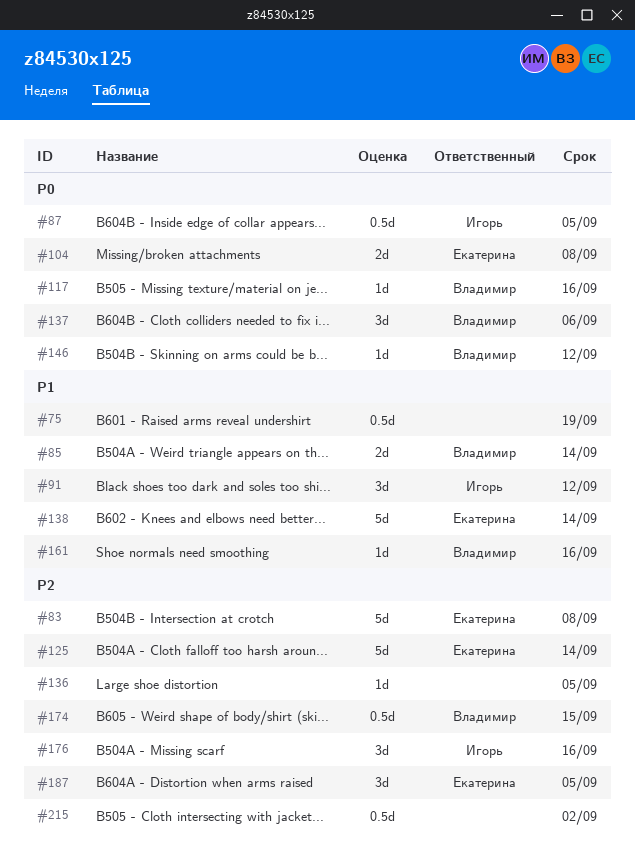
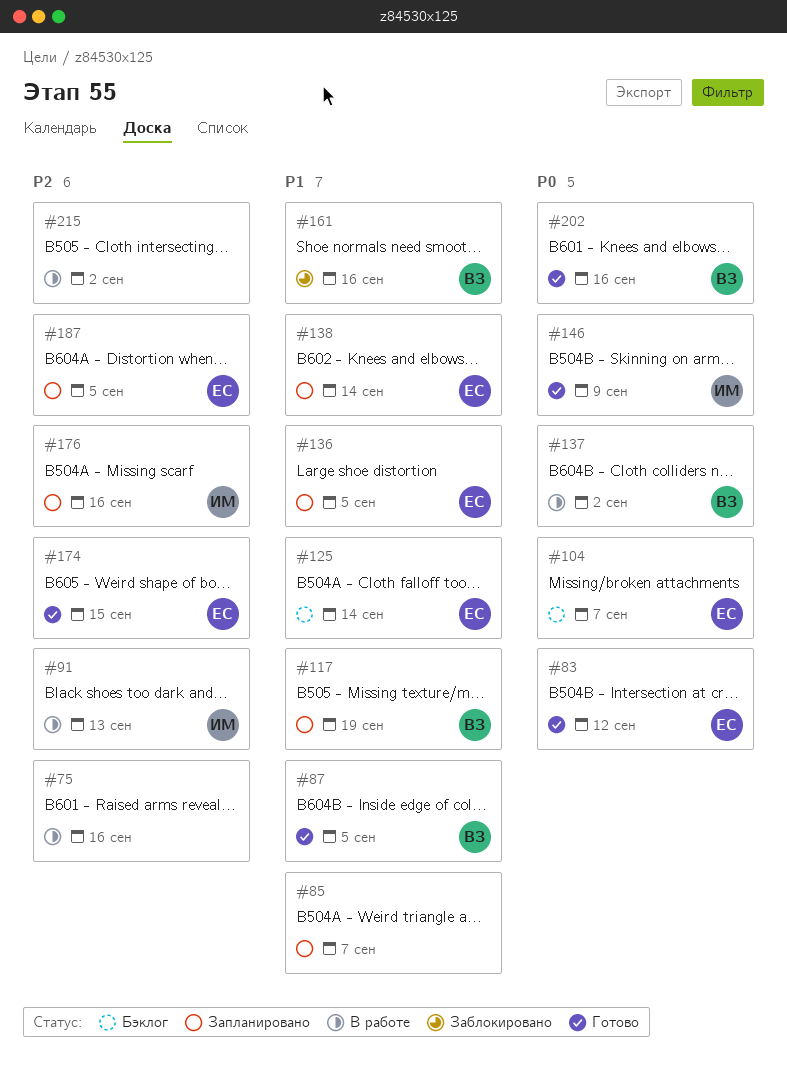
#75, priority: P1 -> P2
#75, due: Sep 19 -> Sep 16
#83, priority: P2 -> P0
#83, due: Sep 8 -> Sep 12
#85, owner: Владимир -> none
#85, due: Sep 14 -> Sep 7
#87, owner: Игорь -> Владимир
#87, priority: P0 -> P1
#91, priority: P1 -> P2
#91, due: Sep 12 -> Sep 13
#104, due: Sep 8 -> Sep 7
#117, priority: P0 -> P1
#117, due: Sep 16 -> Sep 19
#125, priority: P2 -> P1
#136, owner: none -> Екатерина
#136, priority: P2 -> P1
#137, due: Sep 6 -> Sep 2
#146, owner: Владимир -> Игорь
#146, due: Sep 12 -> Sep 9
#174, owner: Владимир -> Екатерина
#202: none -> present

